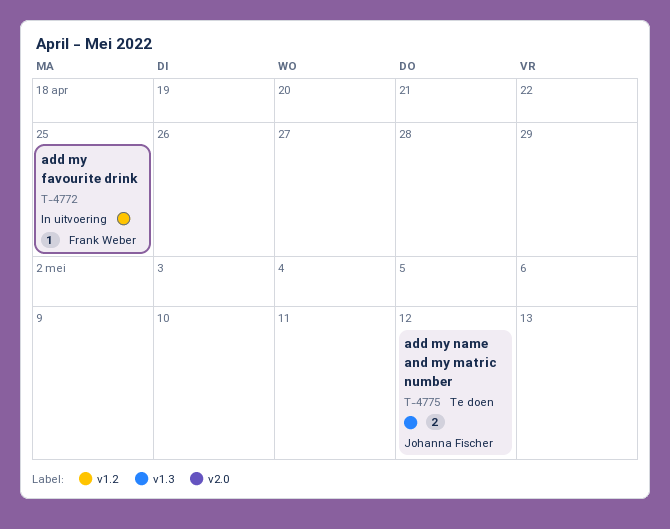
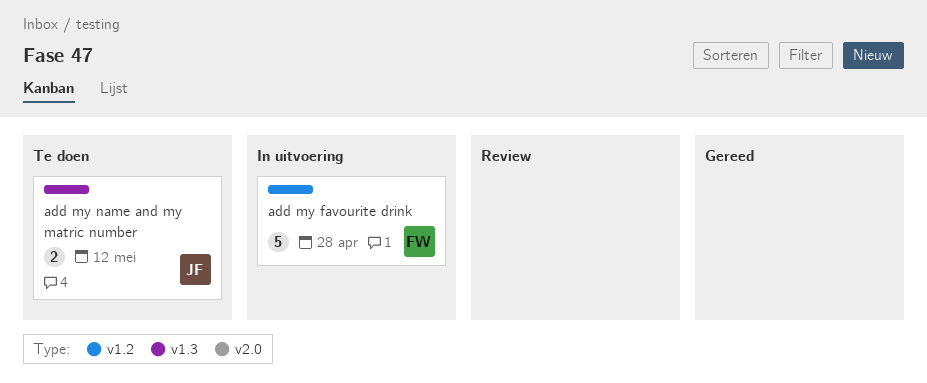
add my favourite drink, estimate: 1 -> 5
add my favourite drink, due: Apr 25 -> Apr 28

